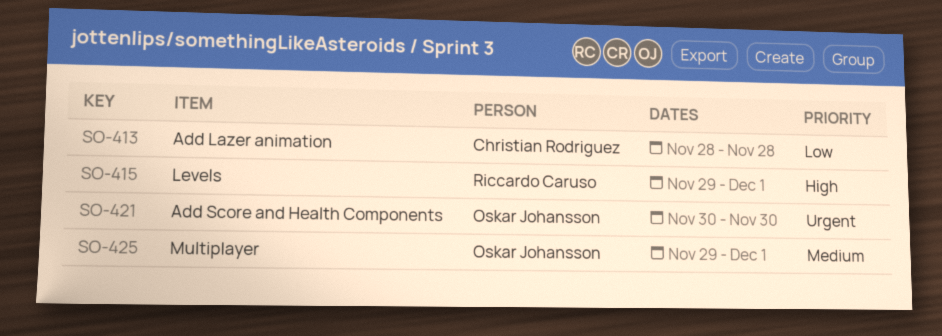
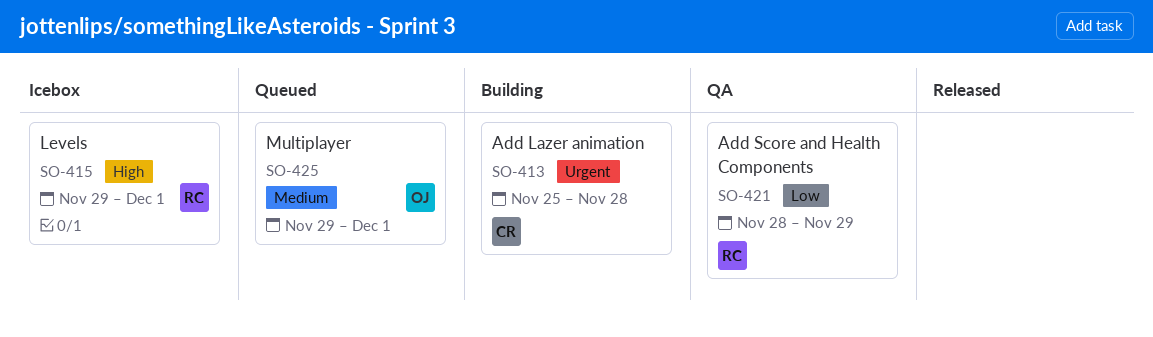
SO-413, priority: Low -> Urgent
SO-413, start: Nov 28 -> Nov 25
SO-421, owner: Oskar Johansson -> Riccardo Caruso
SO-421, priority: Urgent -> Low
SO-421, start: Nov 30 -> Nov 28
SO-421, due: Nov 30 -> Nov 29

